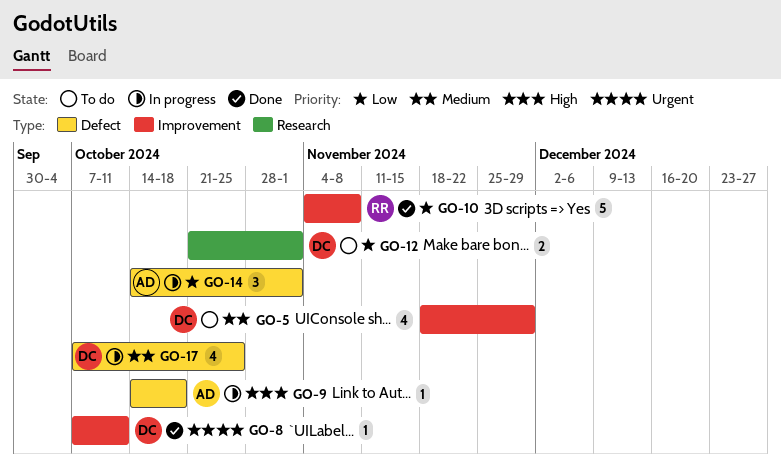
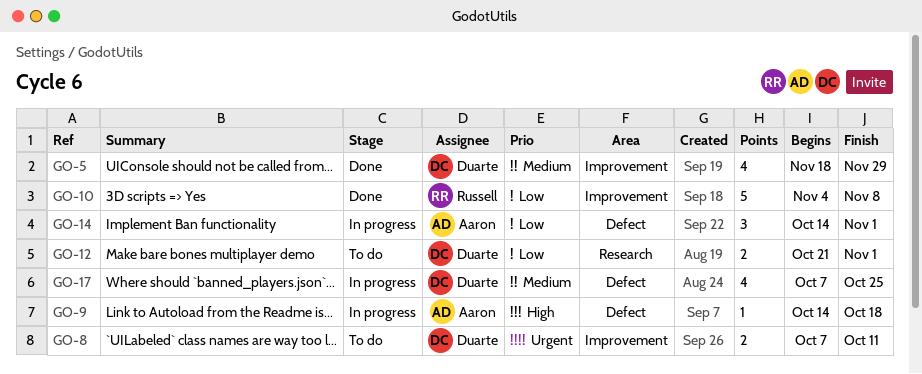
GO-5, status: To do -> Done
GO-8, status: Done -> To do
GO-8, estimate: 1 -> 2

